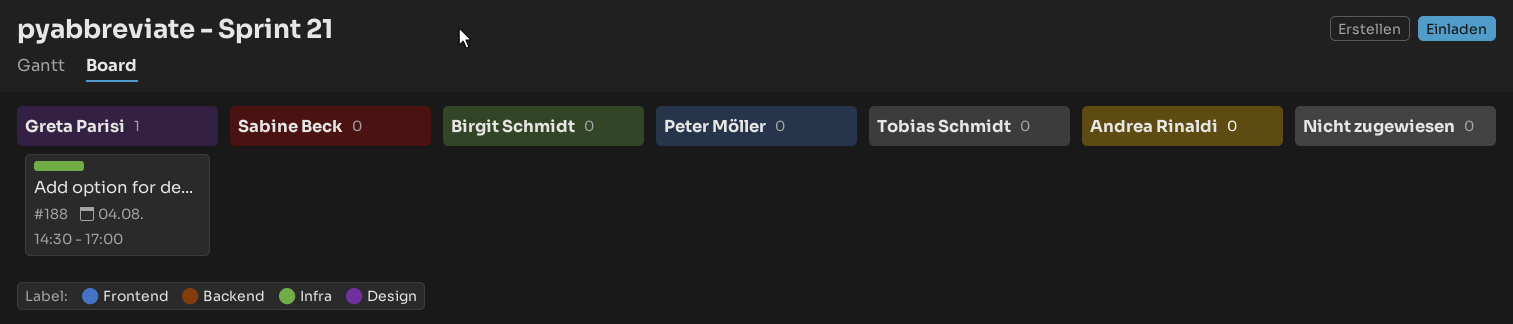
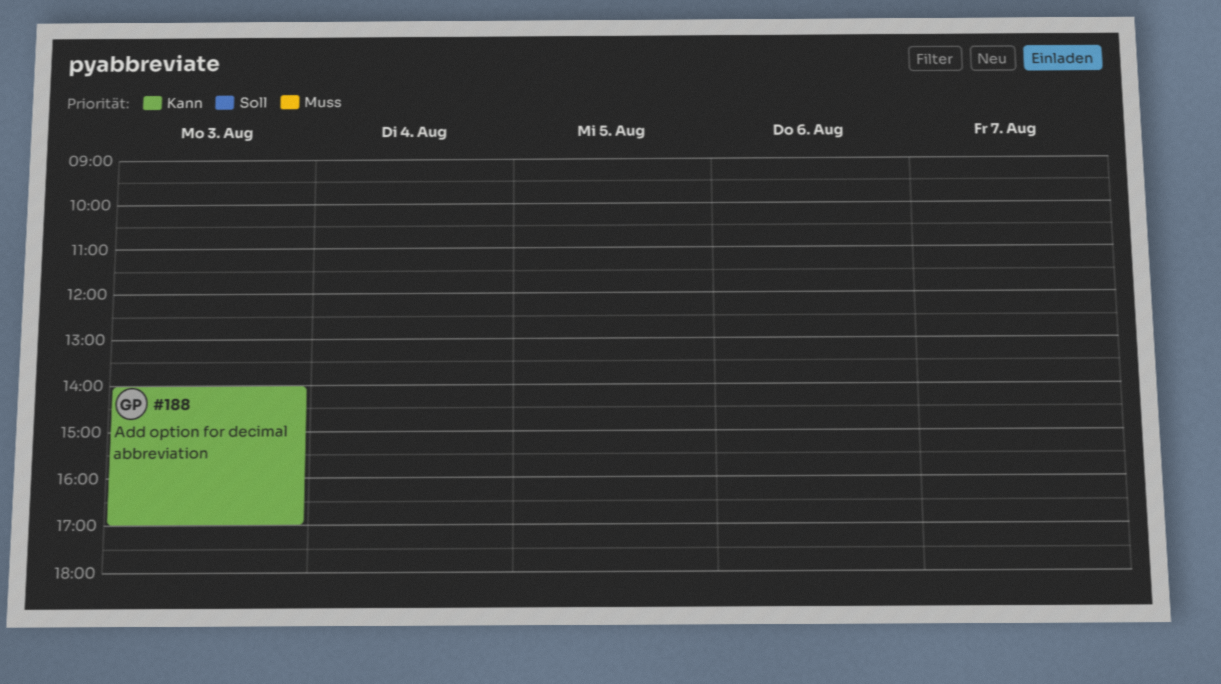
#188, day: Aug 4 -> Aug 3
#188, begins: 14:30 -> 14:00

